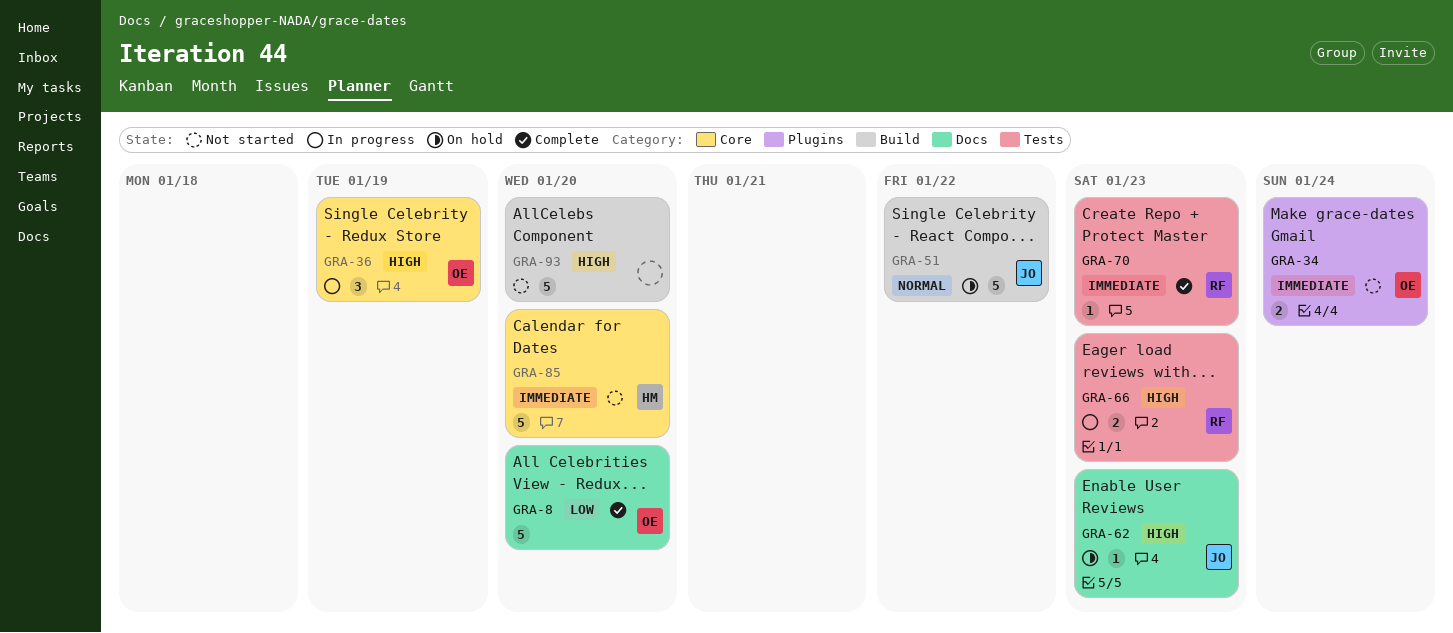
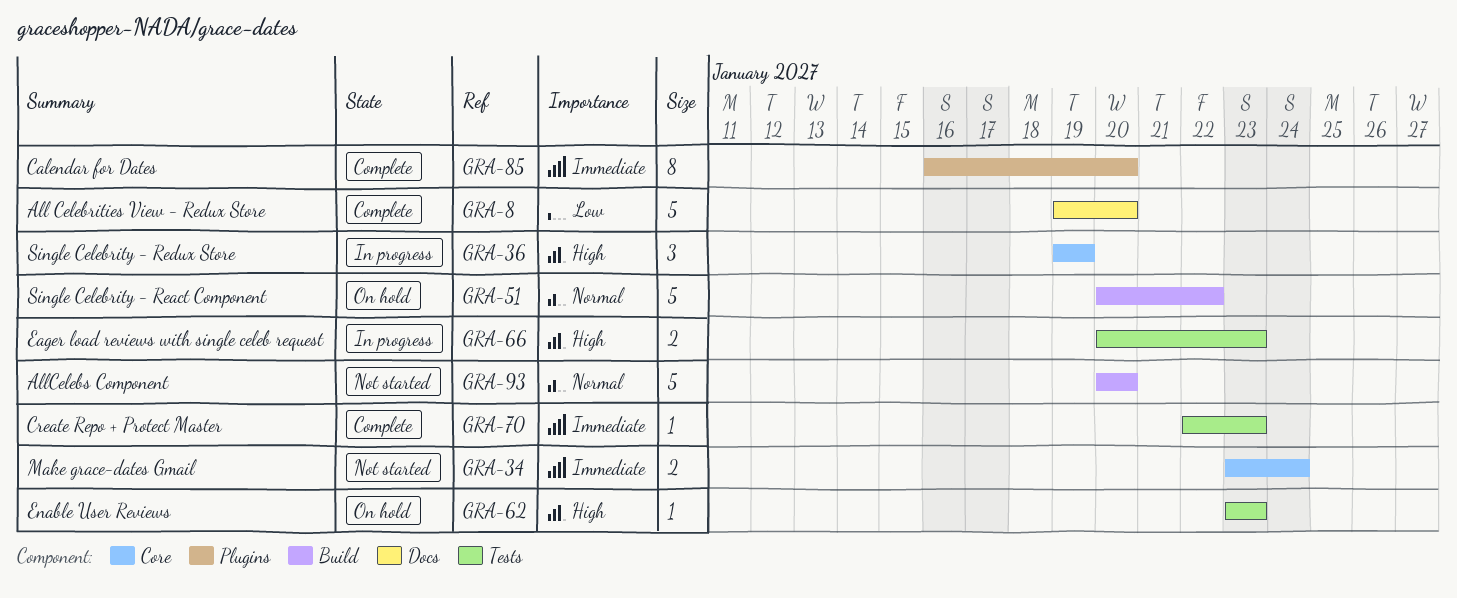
GRA-34, label: Plugins -> Core
GRA-62, label: Docs -> Tests
GRA-85, status: Not started -> Complete
GRA-85, label: Core -> Plugins
GRA-85, estimate: 5 -> 8
GRA-93, priority: High -> Normal

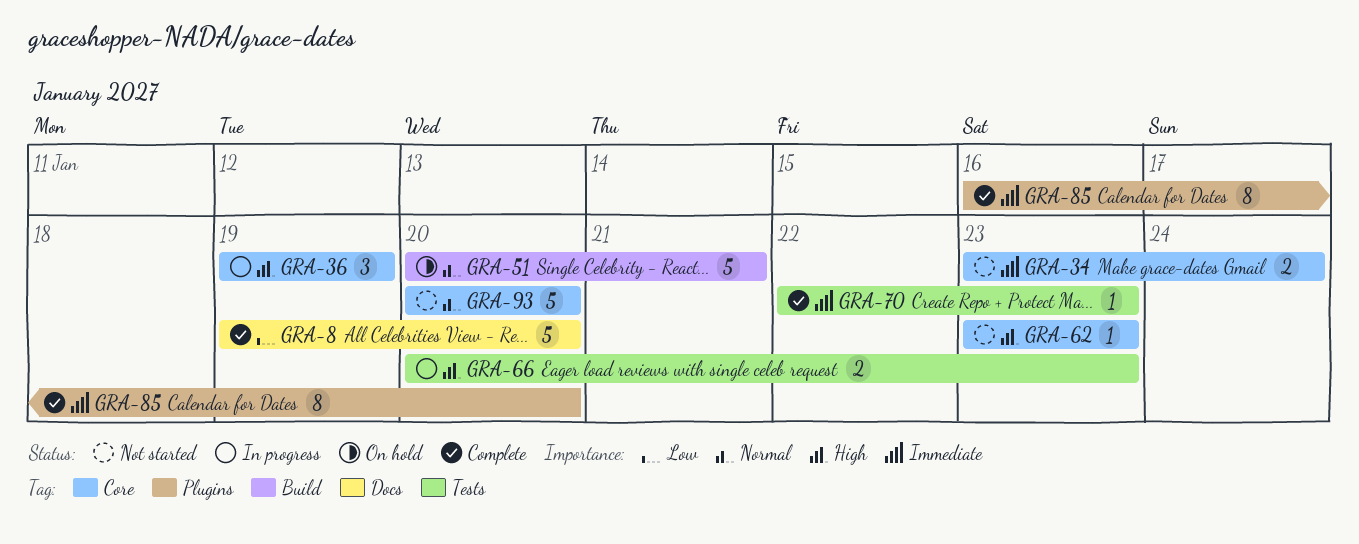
GRA-51, due: Jan 22 -> Jan 21
GRA-62, status: On hold -> Not started
GRA-62, label: Tests -> Core
GRA-93, label: Build -> Core

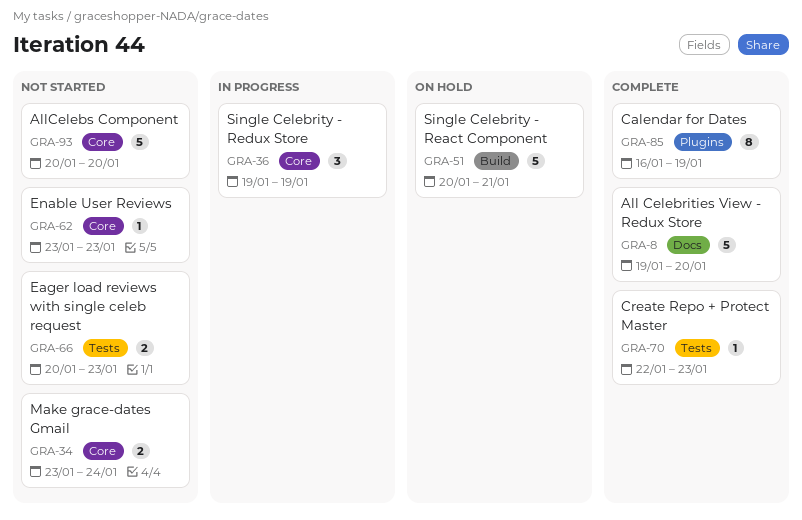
GRA-66, status: In progress -> Not started
GRA-85, due: Jan 20 -> Jan 19

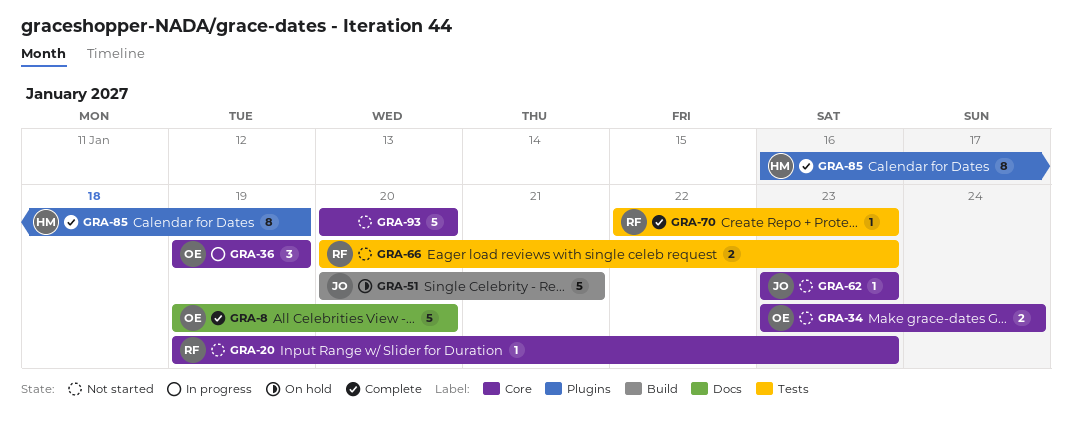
GRA-20: none -> present

